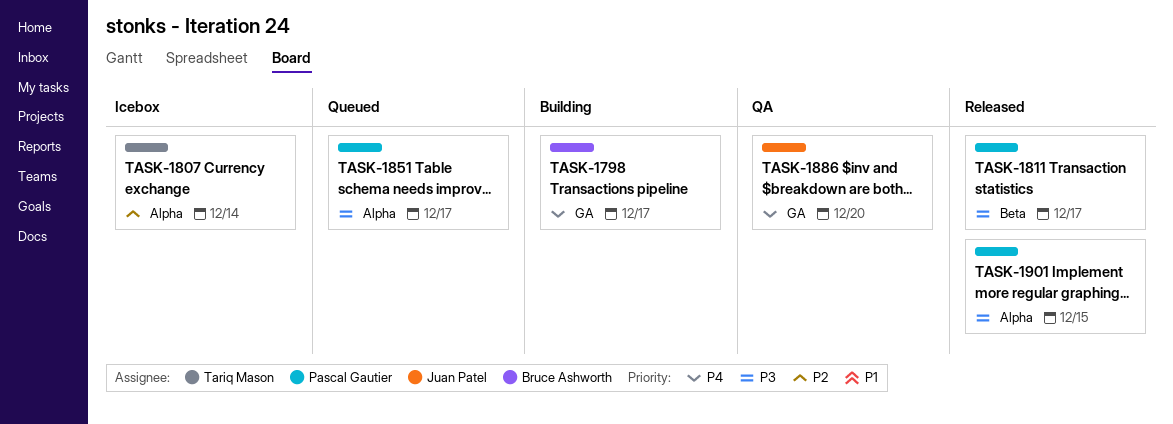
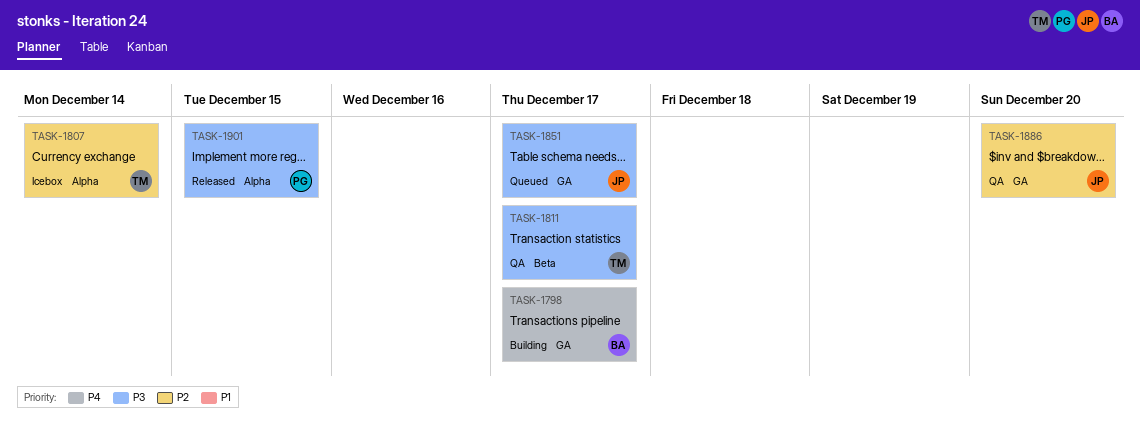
TASK-1811, status: Released -> QA
TASK-1811, owner: Pascal Gautier -> Tariq Mason
TASK-1851, owner: Pascal Gautier -> Juan Patel
TASK-1851, label: Alpha -> GA
TASK-1886, priority: P4 -> P2

